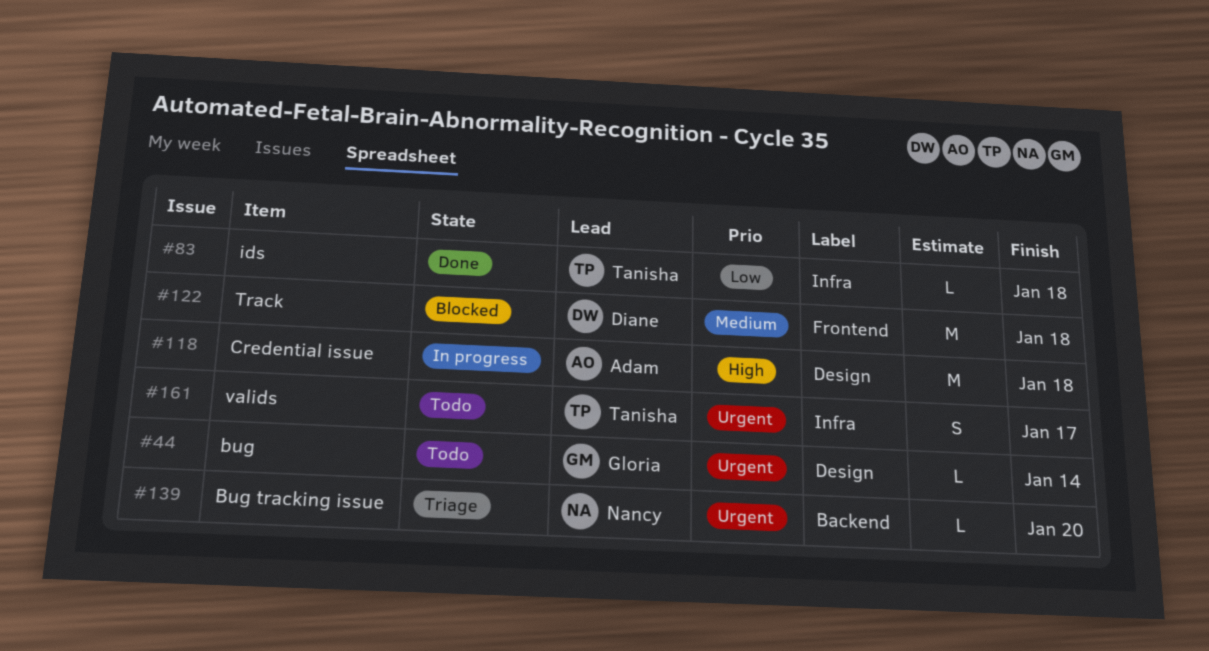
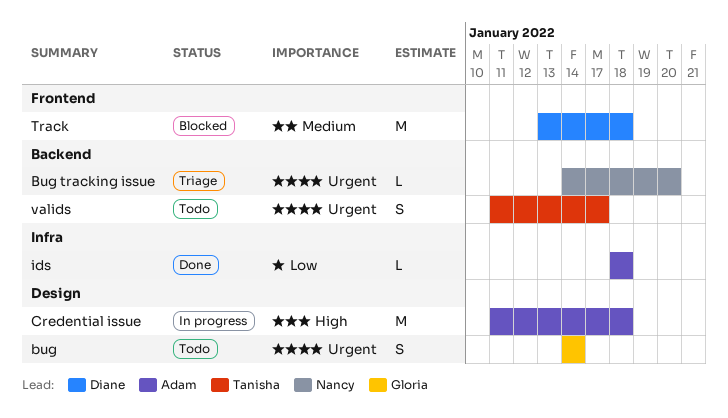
bug, estimate: L -> S
ids, owner: Tanisha -> Adam
valids, label: Infra -> Backend

